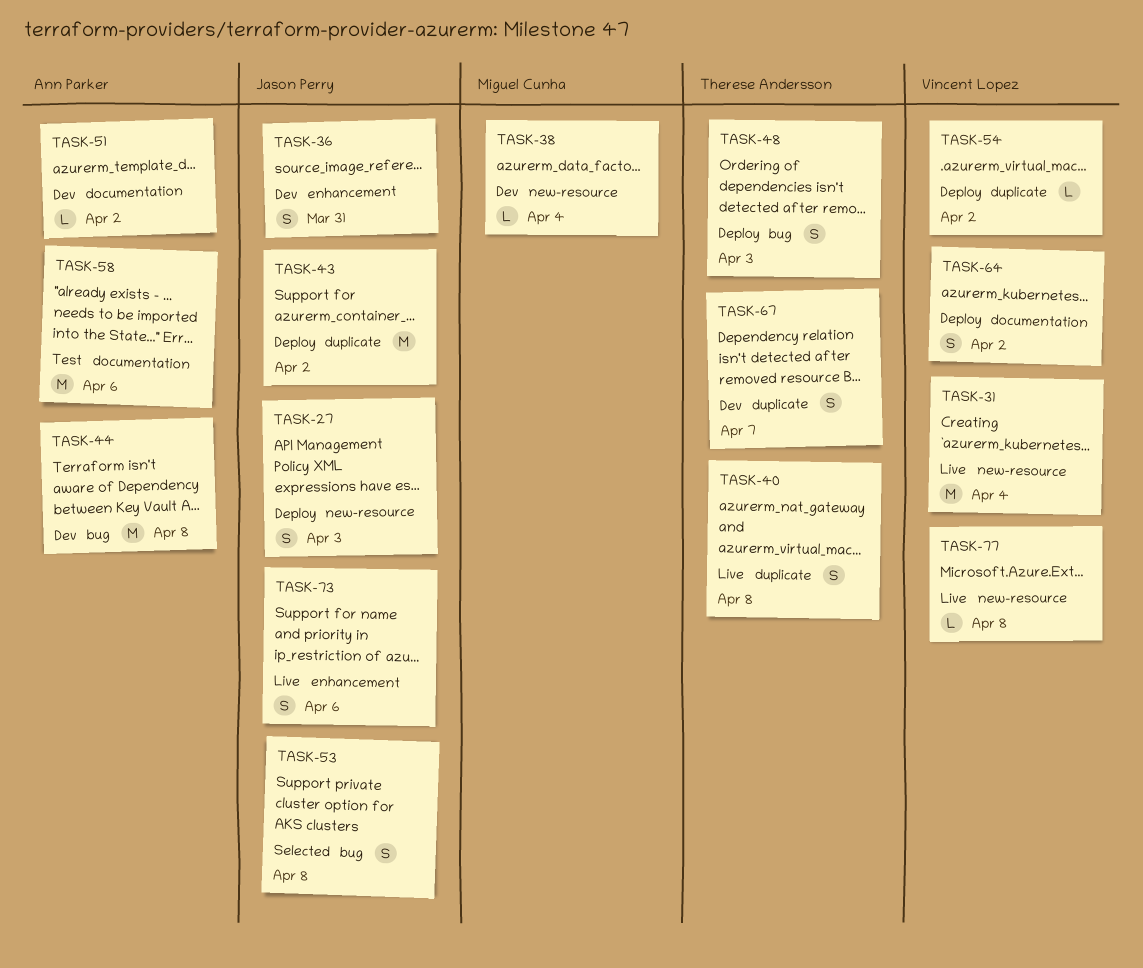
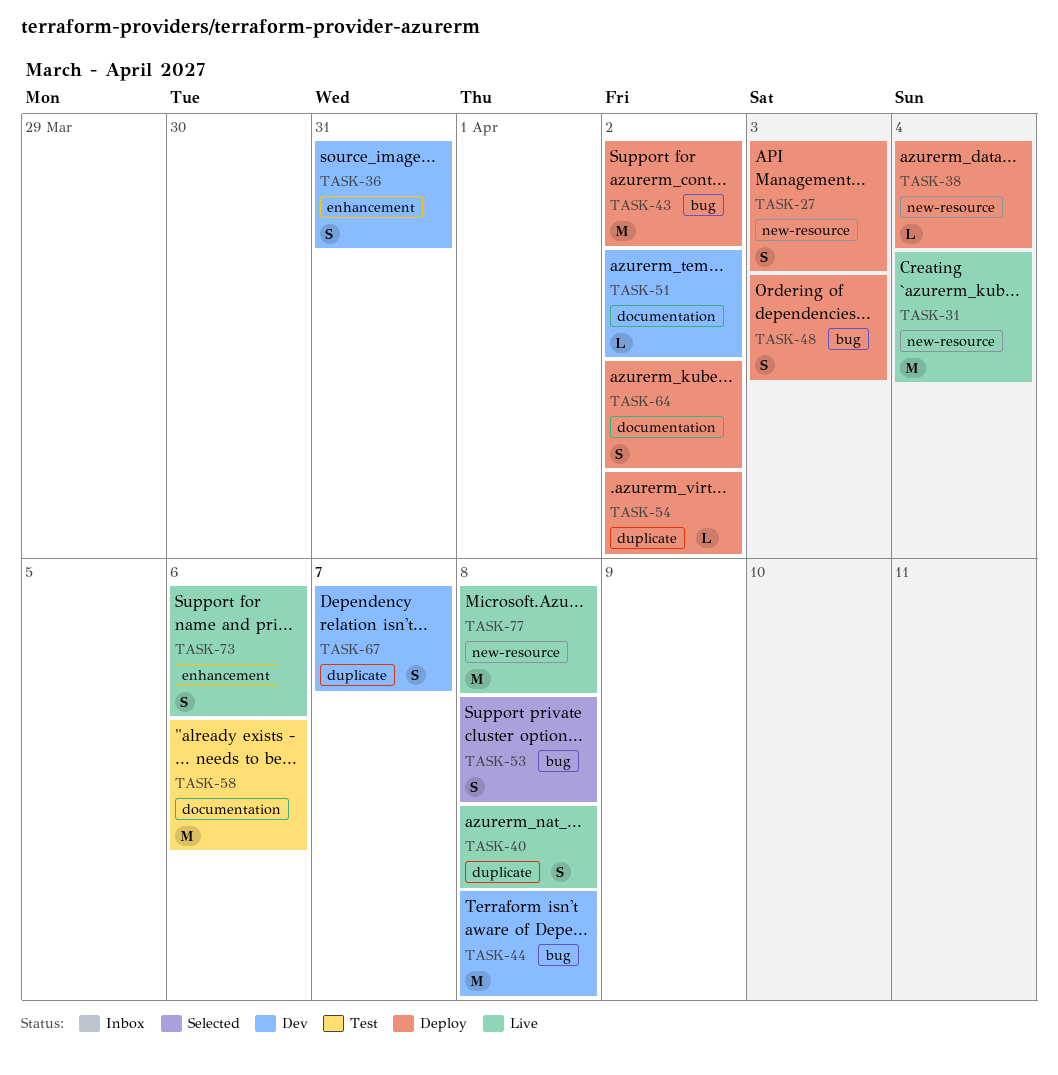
TASK-38, status: Dev -> Deploy
TASK-43, label: duplicate -> bug
TASK-77, estimate: L -> M

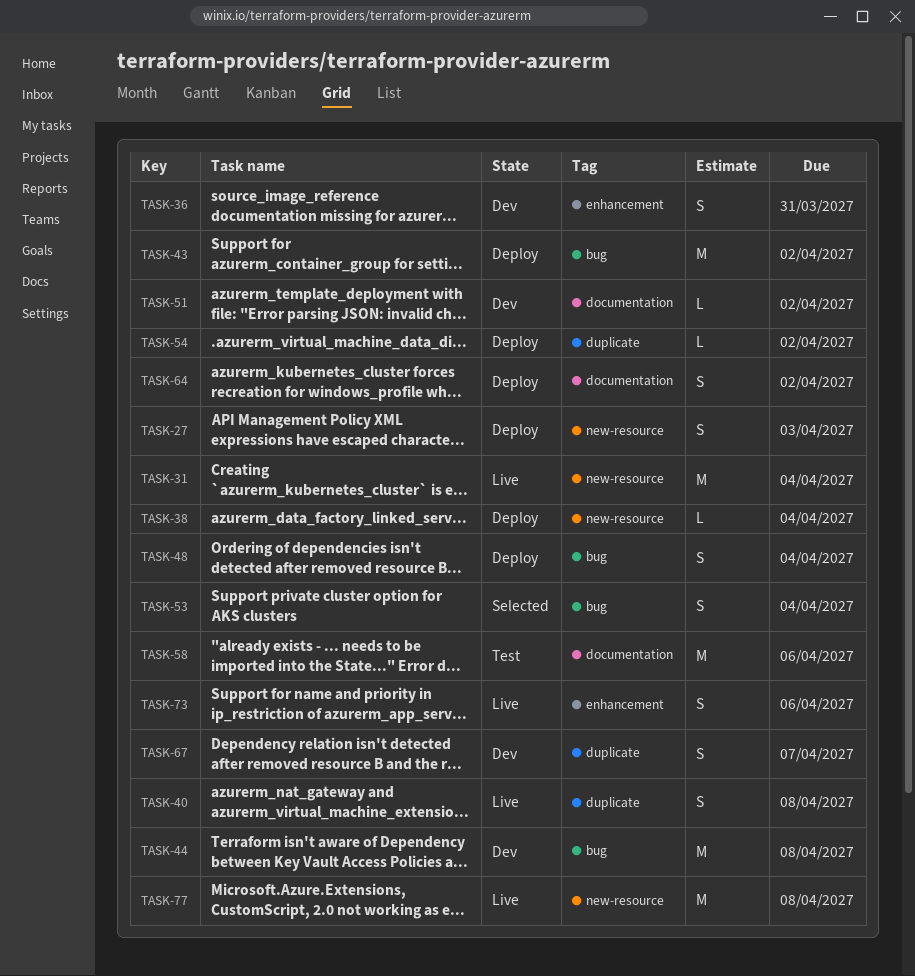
TASK-48, due: Apr 3 -> Apr 4
TASK-53, due: Apr 8 -> Apr 4

